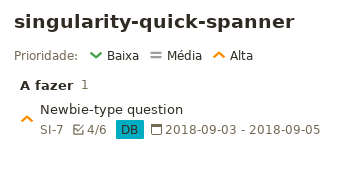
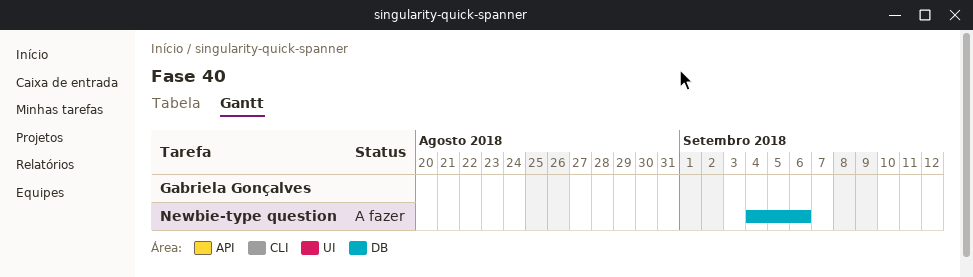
Newbie-type question, start: Sep 3 -> Sep 4
Newbie-type question, due: Sep 5 -> Sep 6

